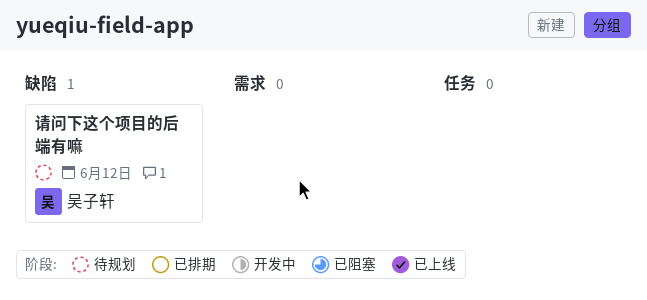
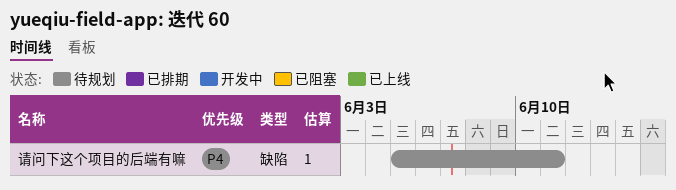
请问下这个项目的后端有嘛, due: Jun 12 -> Jun 11

